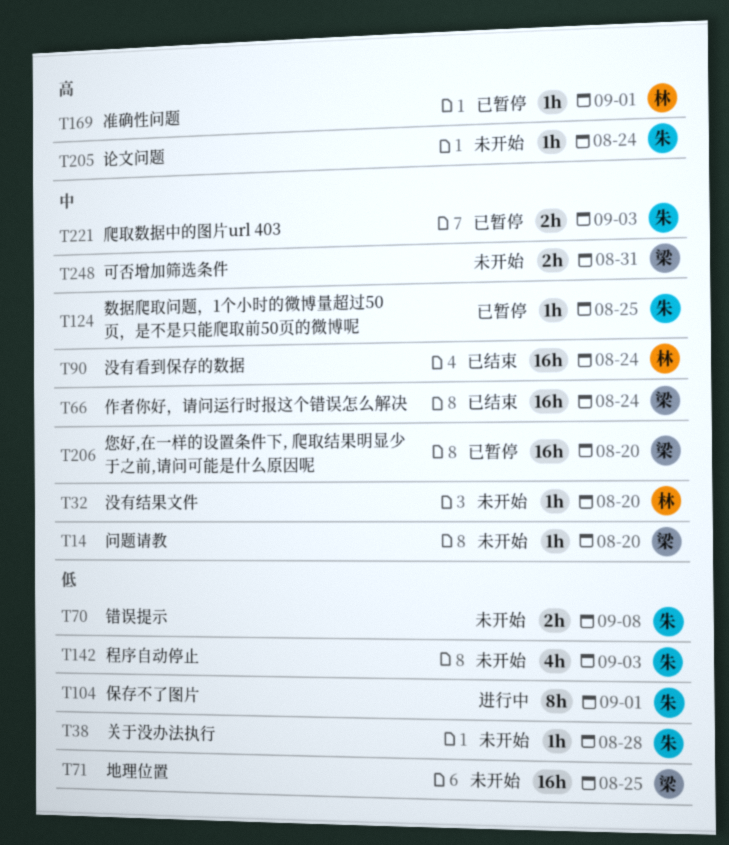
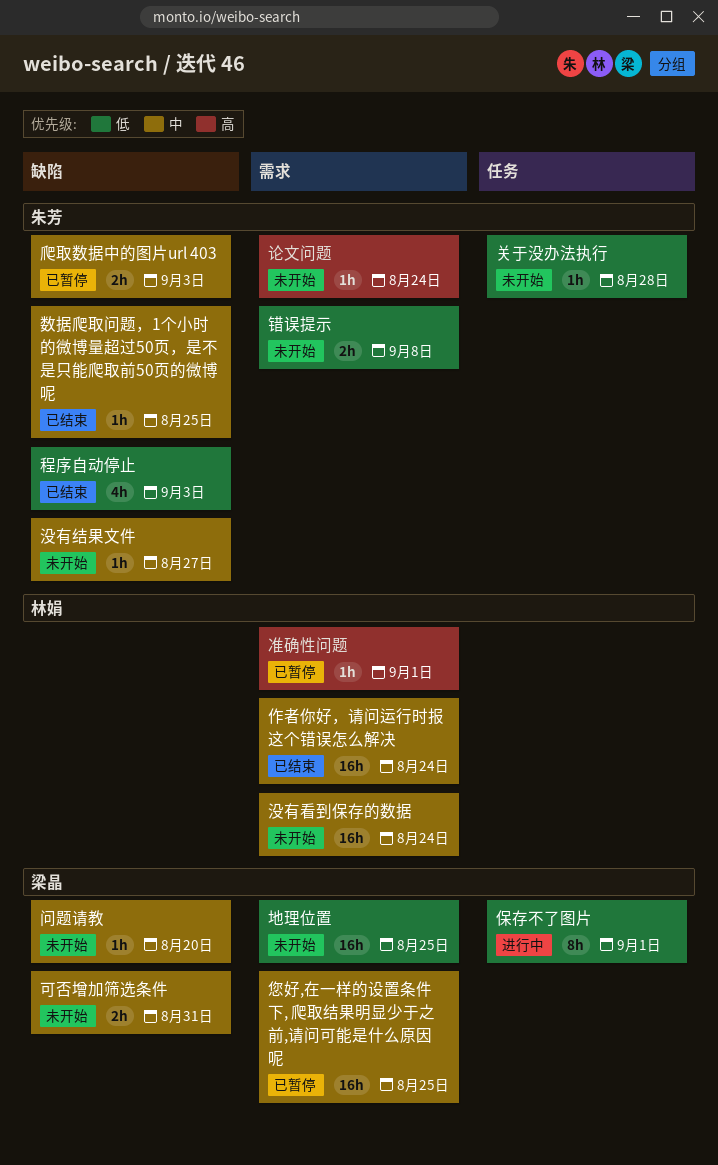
作者你好，请问运行时报这个错误怎么解决, owner: 梁晶 -> 林娟
保存不了图片, owner: 朱芳 -> 梁晶
您好,在一样的设置条件下, 爬取结果明显少于之前,请问可能是什么原因呢, due: Aug 20 -> Aug 25
数据爬取问题，1个小时的微博量超过50页，是不是只能爬取前50页的微博呢, status: 已暂停 -> 已结束
没有看到保存的数据, status: 已结束 -> 未开始
没有结果文件, owner: 林娟 -> 朱芳
没有结果文件, due: Aug 20 -> Aug 27
程序自动停止, status: 未开始 -> 已结束

